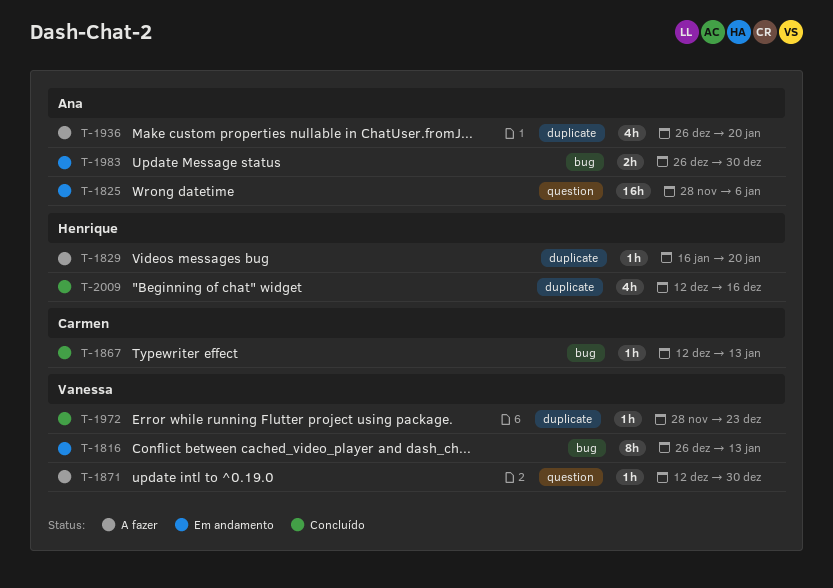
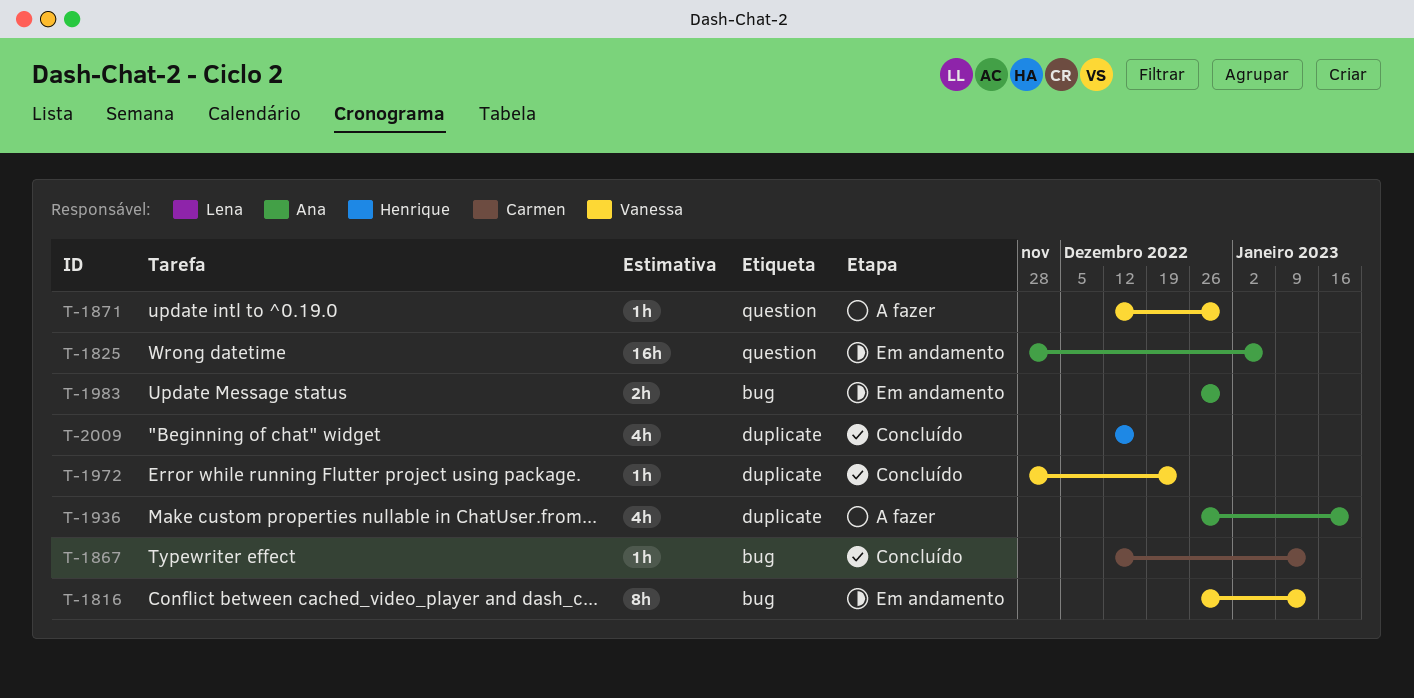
T-1829: present -> none

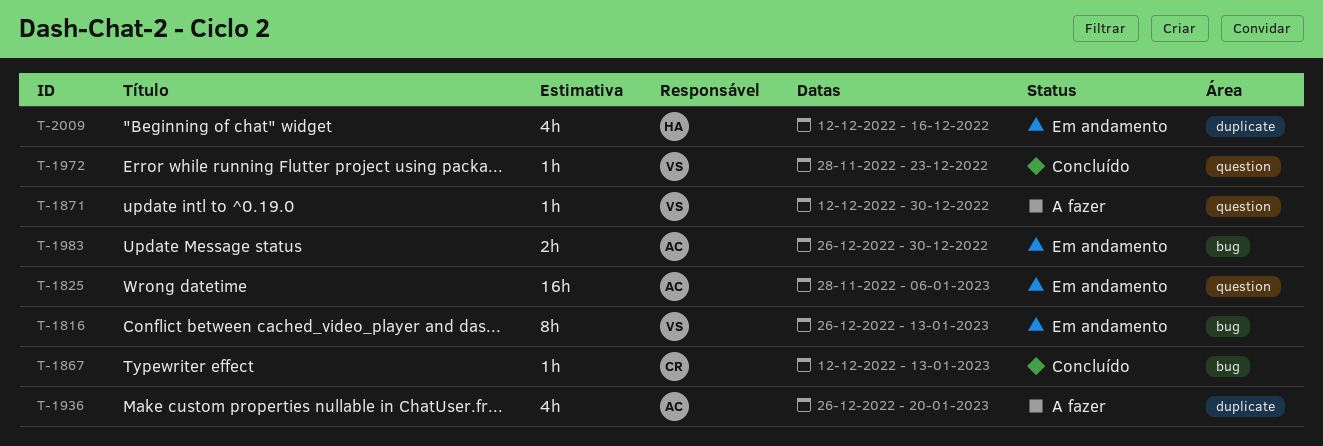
T-1972, label: duplicate -> question
T-2009, status: Concluído -> Em andamento

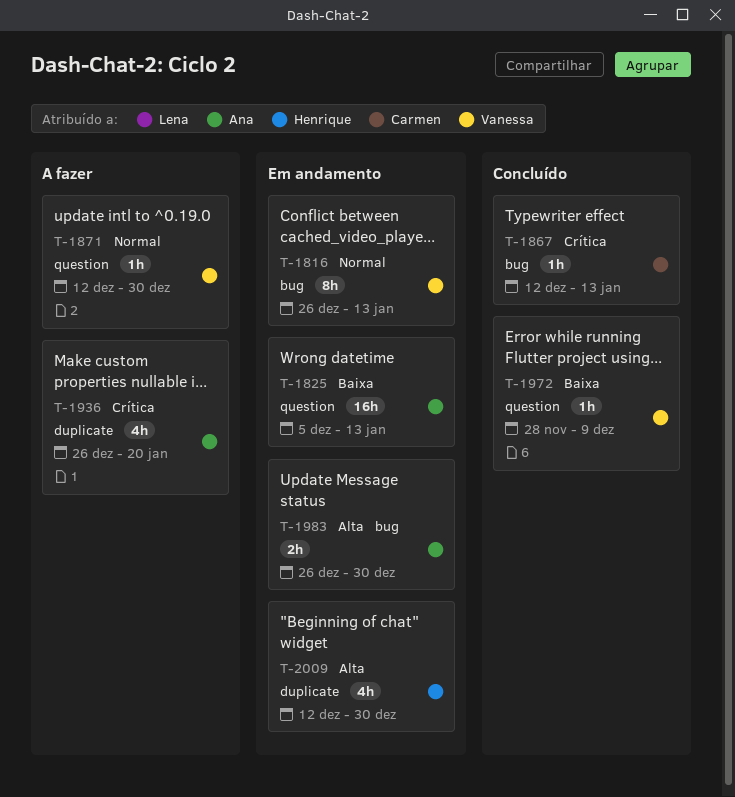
T-1825, start: Nov 28 -> Dec 5
T-1825, due: Jan 6 -> Jan 13
T-1972, due: Dec 23 -> Dec 9
T-2009, due: Dec 16 -> Dec 30

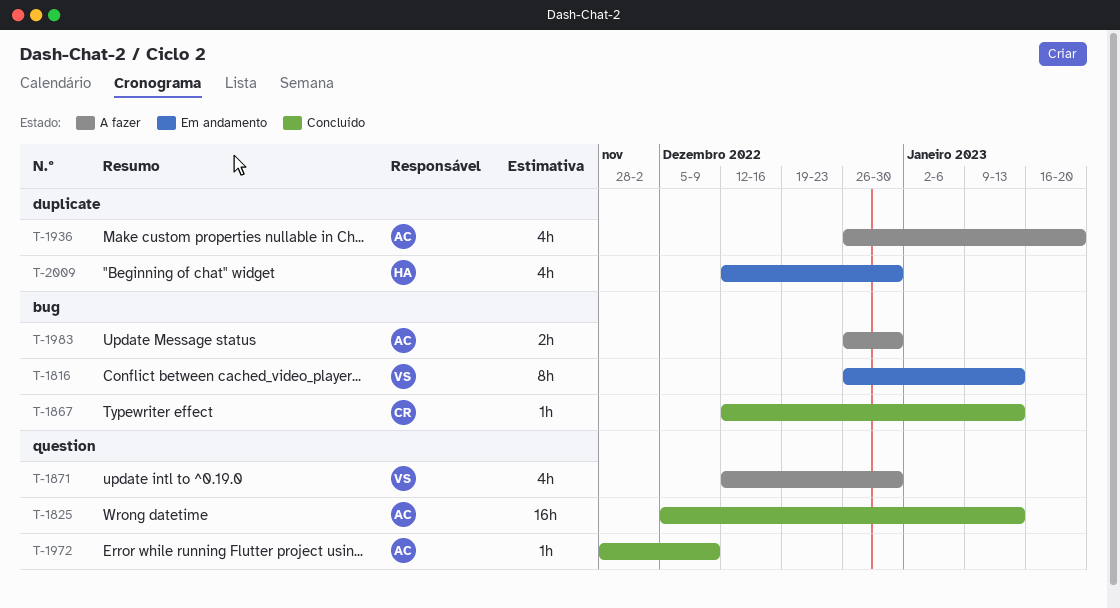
T-1825, status: Em andamento -> Concluído
T-1871, estimate: 1h -> 4h
T-1972, owner: Vanessa -> Ana
T-1983, status: Em andamento -> A fazer

